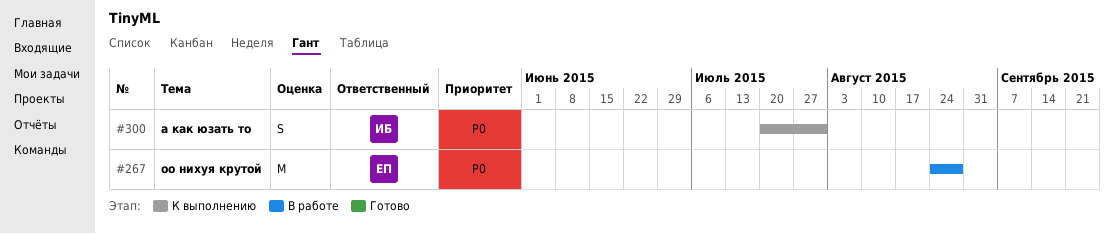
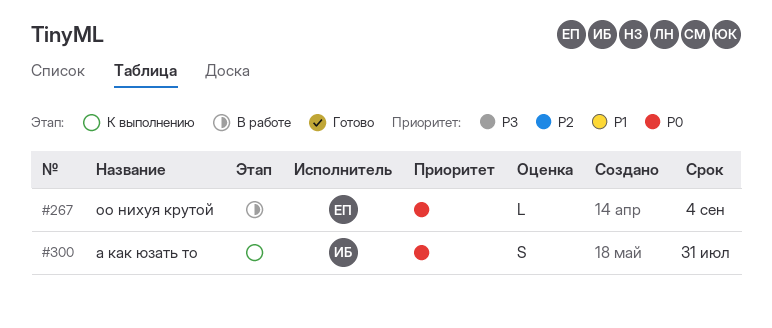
#267, estimate: M -> L
#267, due: Aug 28 -> Sep 4

